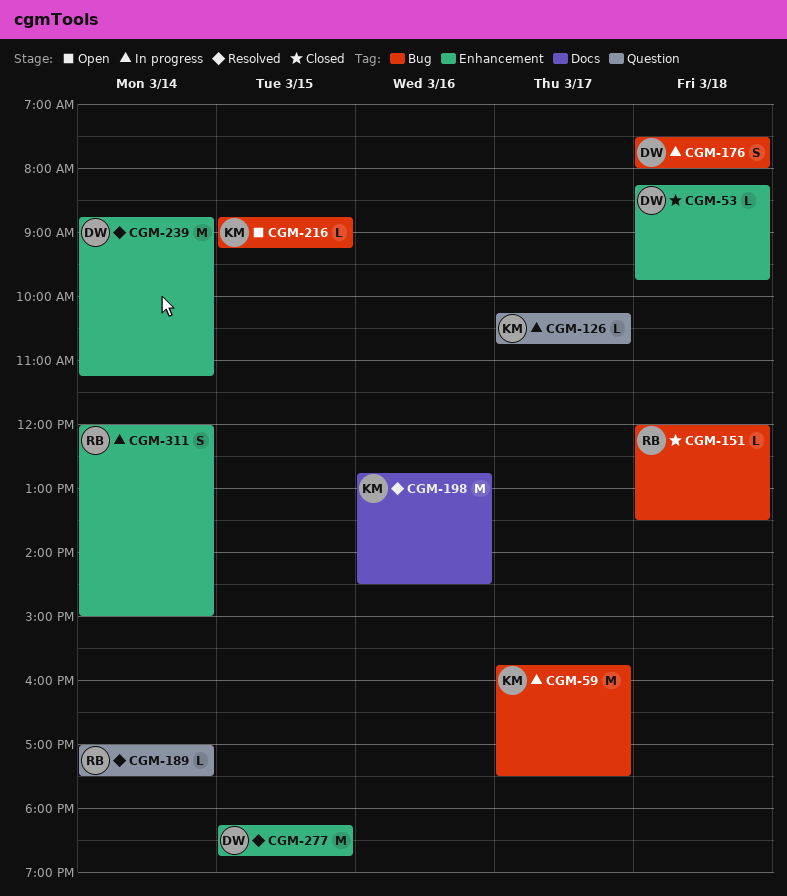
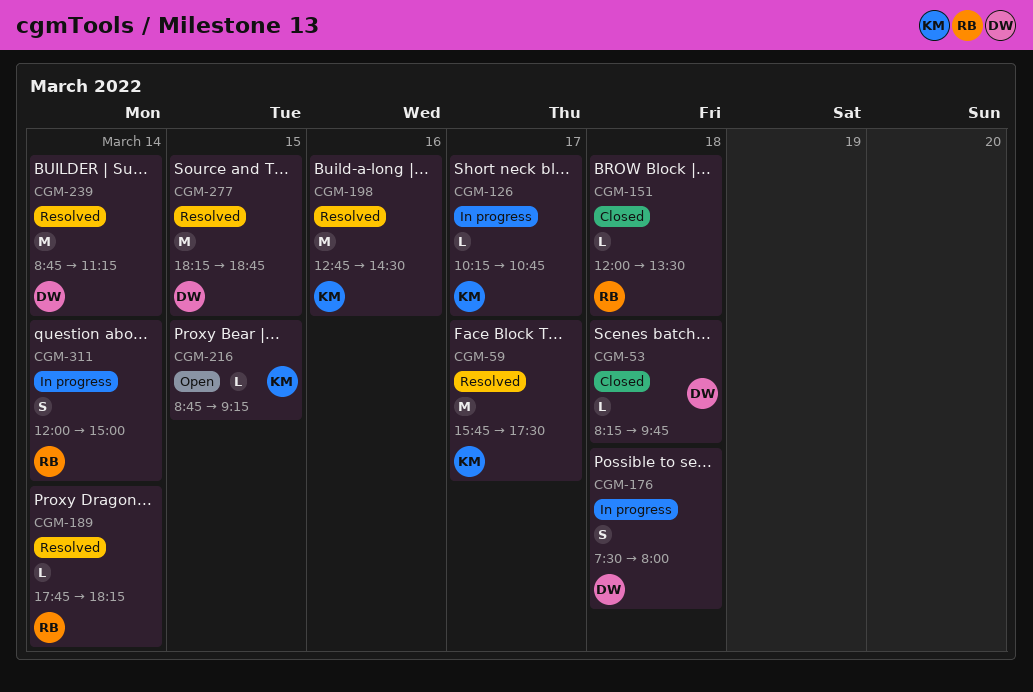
CGM-59, status: In progress -> Resolved
CGM-189, begins: 17:00 -> 17:45
CGM-189, ends: 17:30 -> 18:15

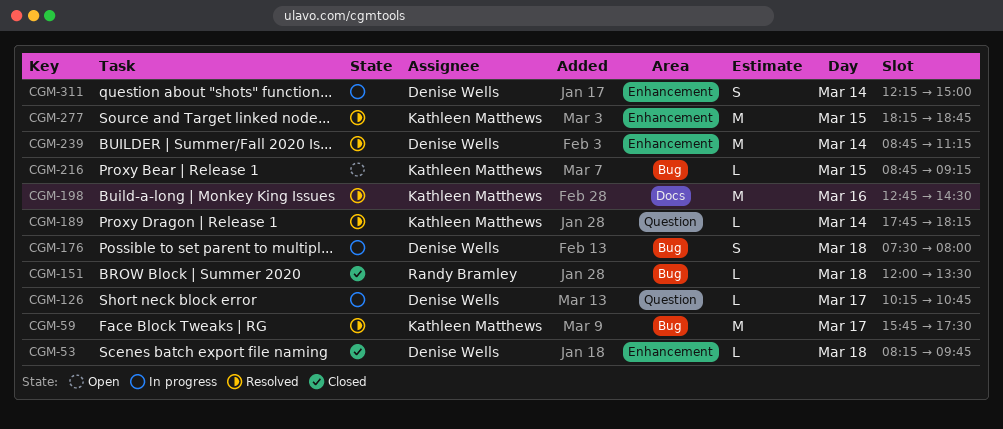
CGM-126, owner: Kathleen Matthews -> Denise Wells
CGM-189, owner: Randy Bramley -> Kathleen Matthews
CGM-277, owner: Denise Wells -> Kathleen Matthews
CGM-311, owner: Randy Bramley -> Denise Wells
CGM-311, begins: 12:00 -> 12:15

